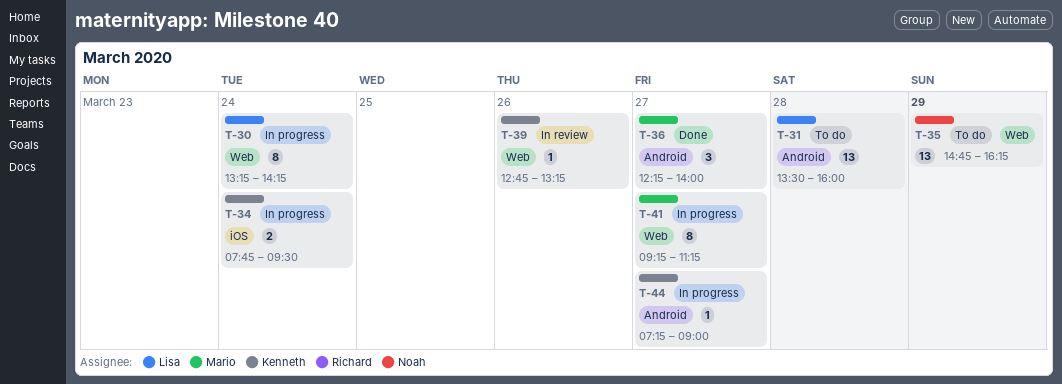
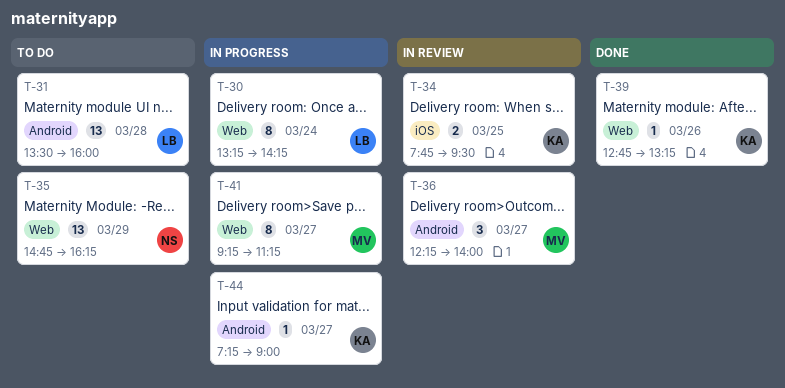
T-34, status: In progress -> In review
T-34, day: Mar 24 -> Mar 25
T-36, status: Done -> In review
T-39, status: In review -> Done

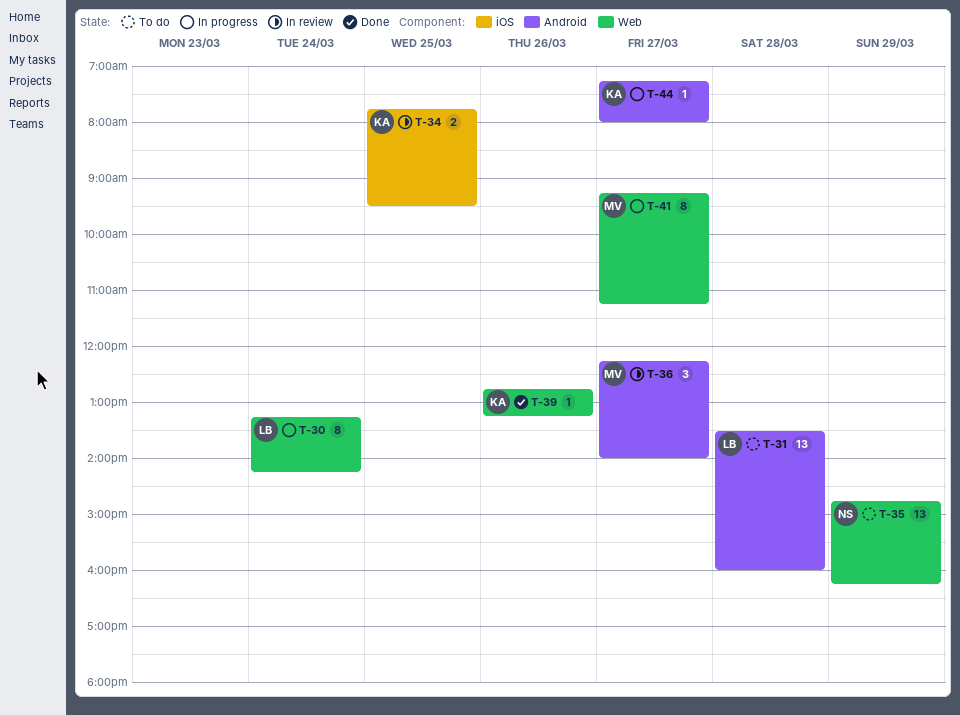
T-44, ends: 09:00 -> 08:00

